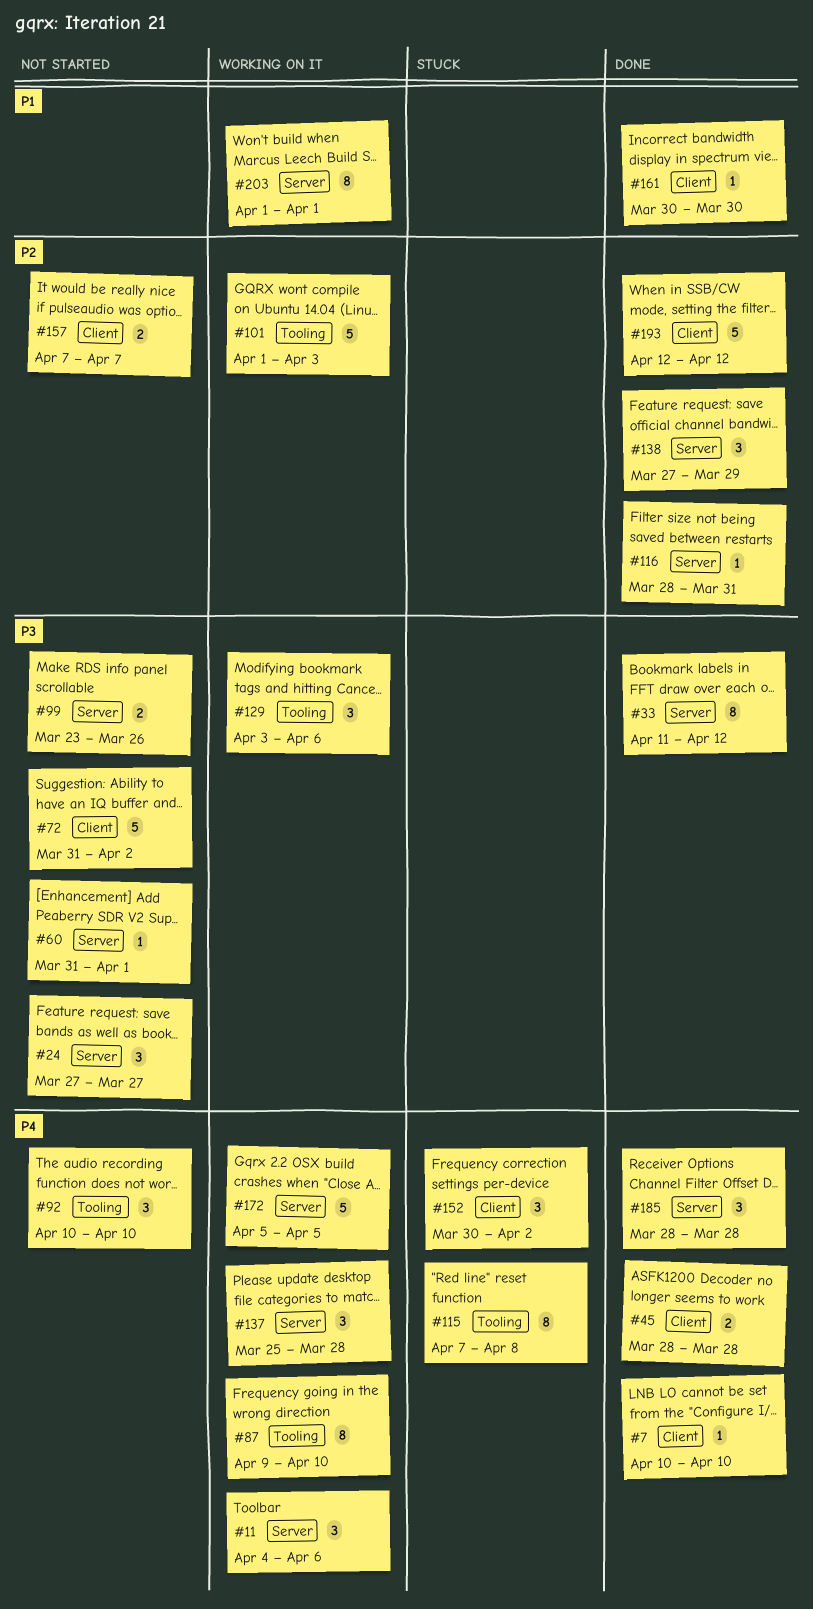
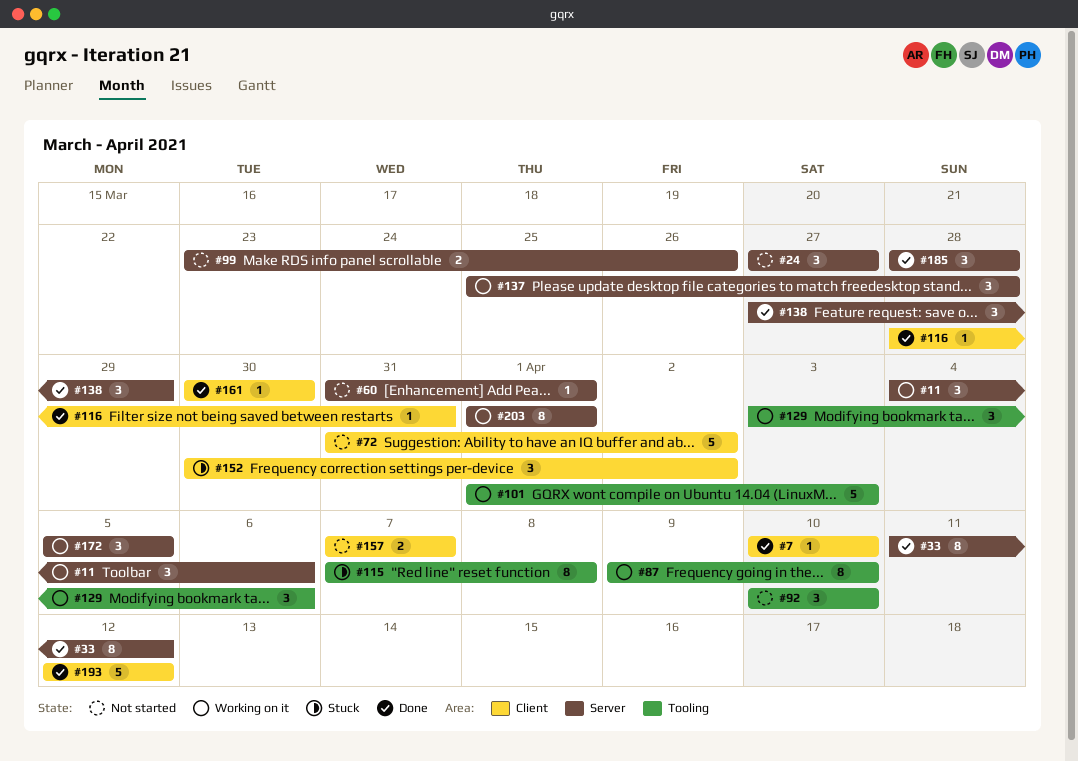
#45: present -> none
#116, label: Server -> Client
#172, estimate: 5 -> 3

